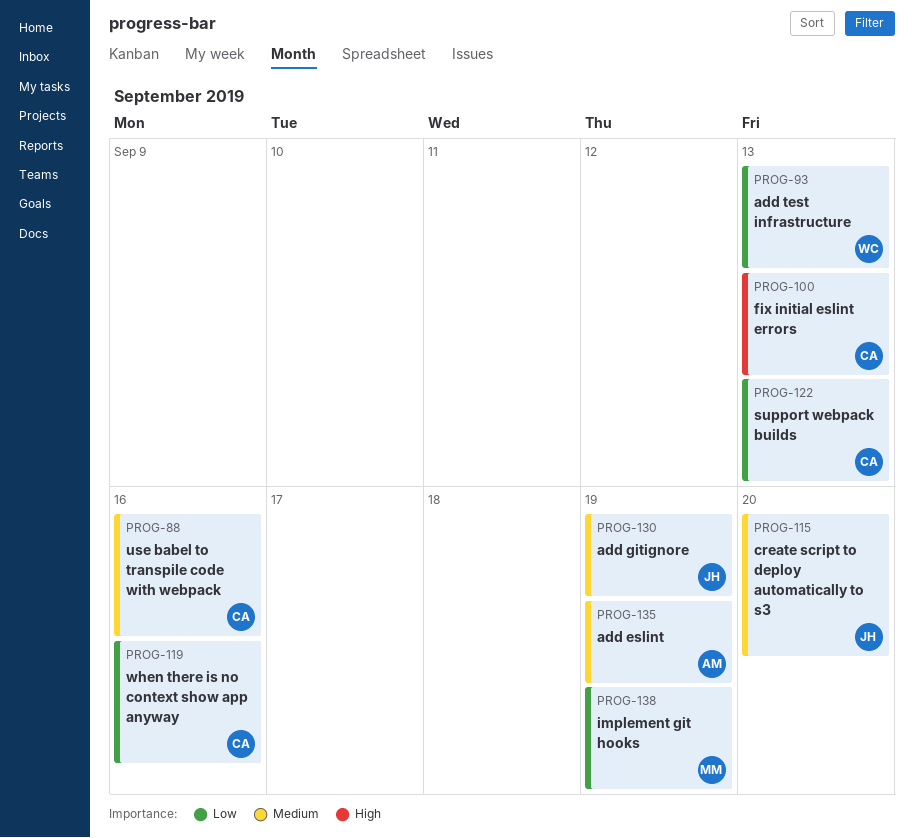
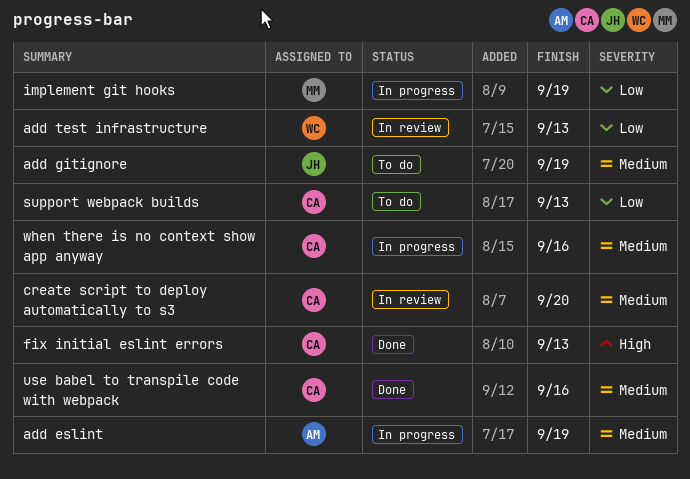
create script to deploy automatically to s3, owner: JH -> CA
when there is no context show app anyway, priority: Low -> Medium

